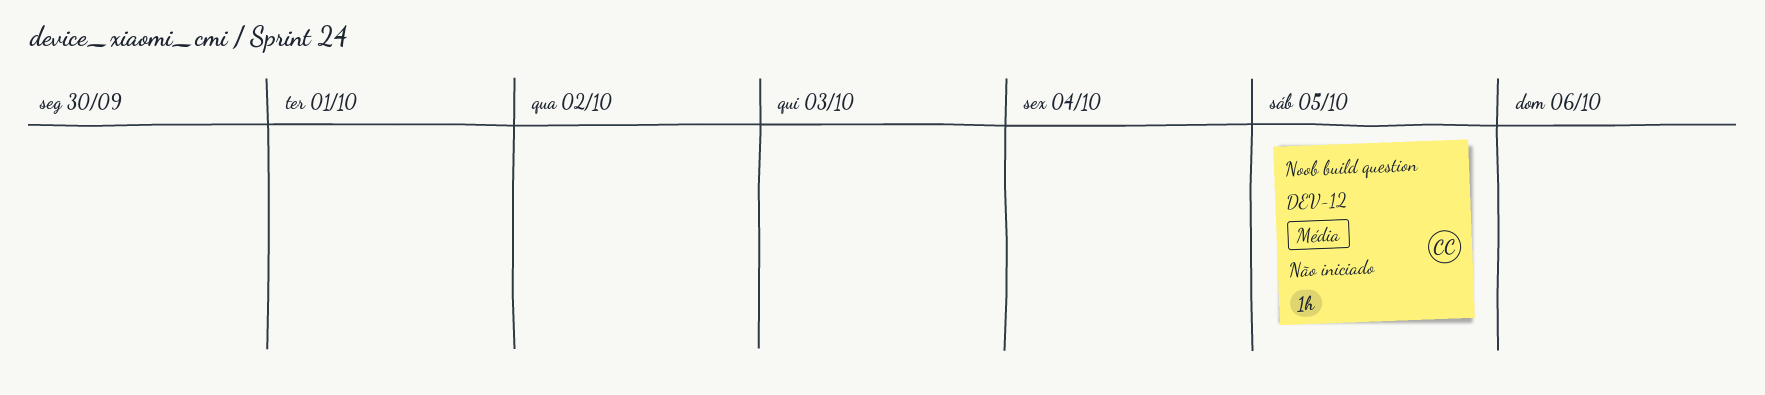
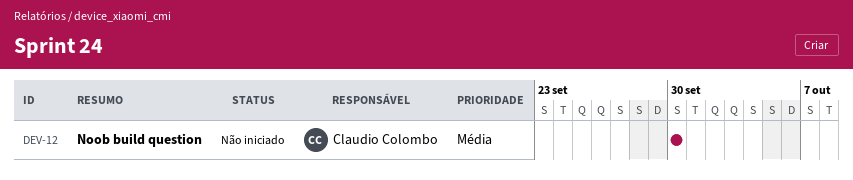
DEV-12, due: Oct 5 -> Sep 30

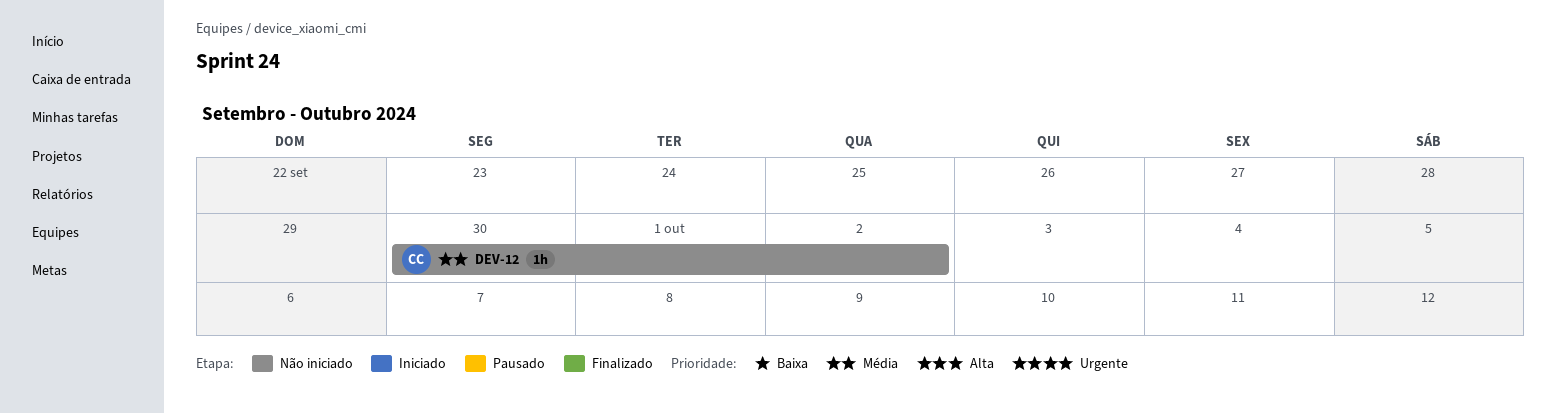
DEV-12, due: Sep 30 -> Oct 2

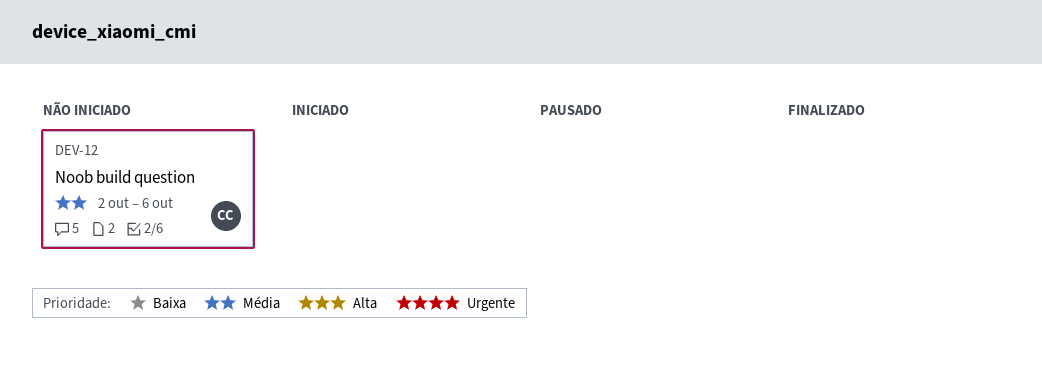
DEV-12, start: Sep 30 -> Oct 2
DEV-12, due: Oct 2 -> Oct 6

